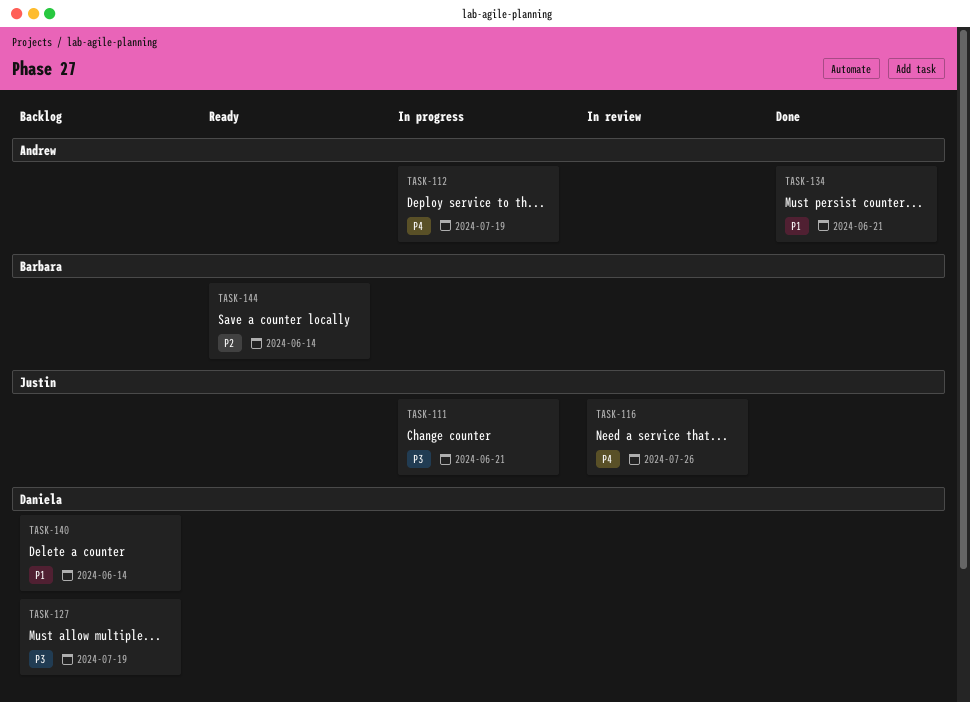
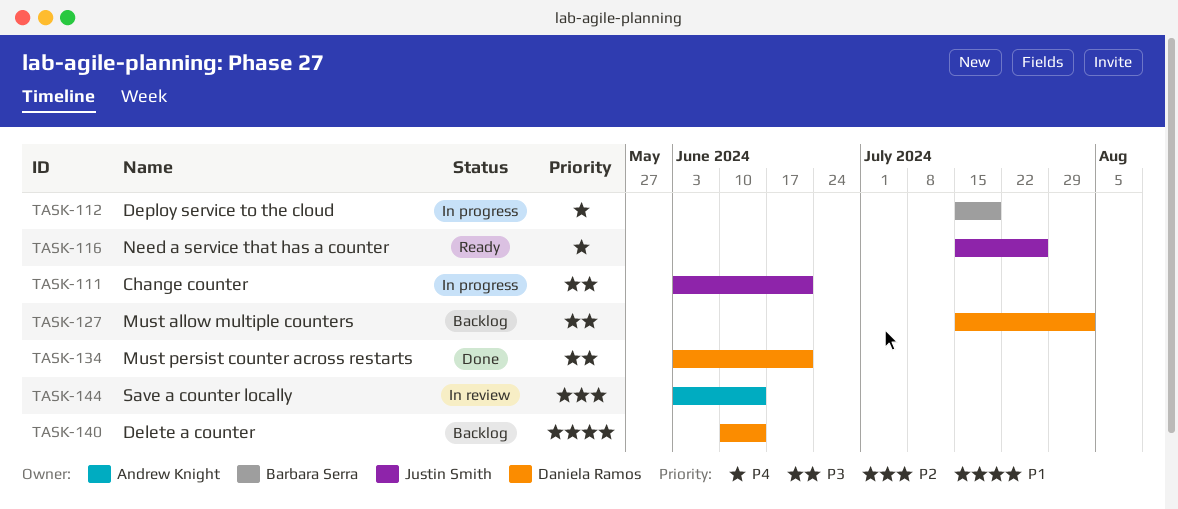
TASK-112, owner: Andrew Knight -> Barbara Serra
TASK-116, status: In review -> Ready
TASK-127, due: Jul 19 -> Aug 2
TASK-134, owner: Andrew Knight -> Daniela Ramos
TASK-134, priority: P1 -> P3
TASK-144, status: Ready -> In review
TASK-144, owner: Barbara Serra -> Andrew Knight

